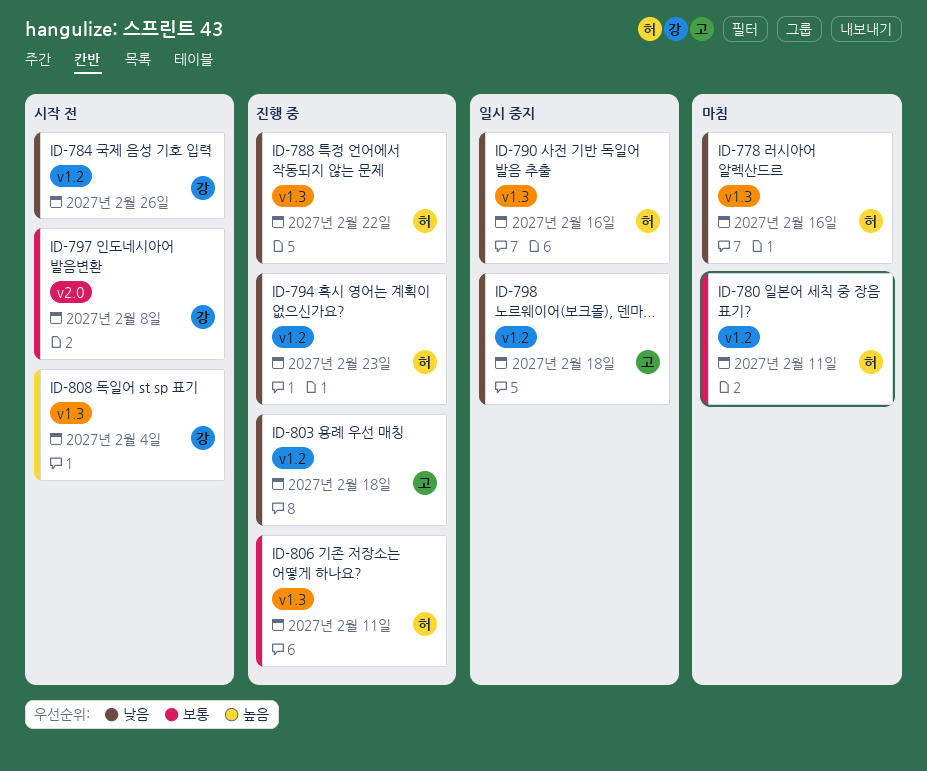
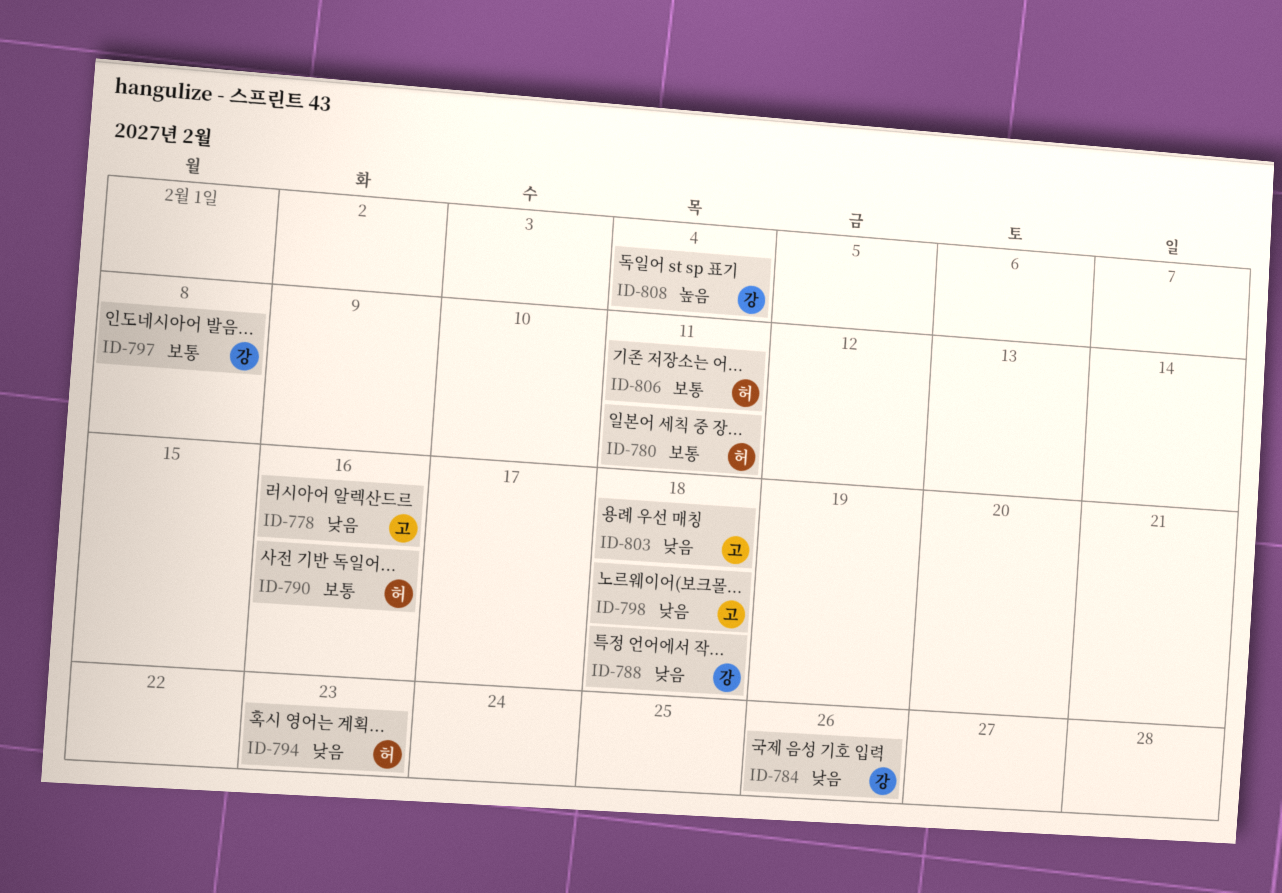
ID-778, owner: 허 -> 고
ID-788, owner: 허 -> 강
ID-788, due: Feb 22 -> Feb 18
ID-790, priority: 낮음 -> 보통

